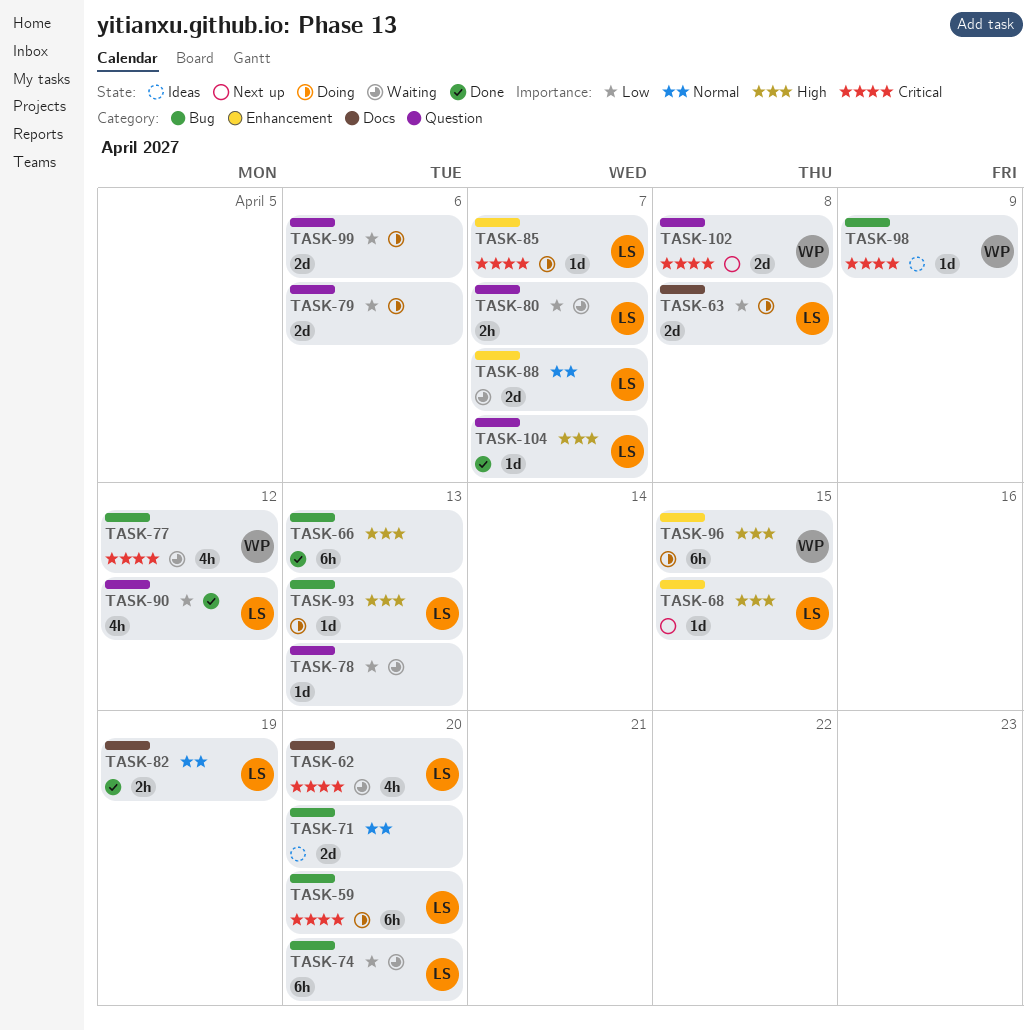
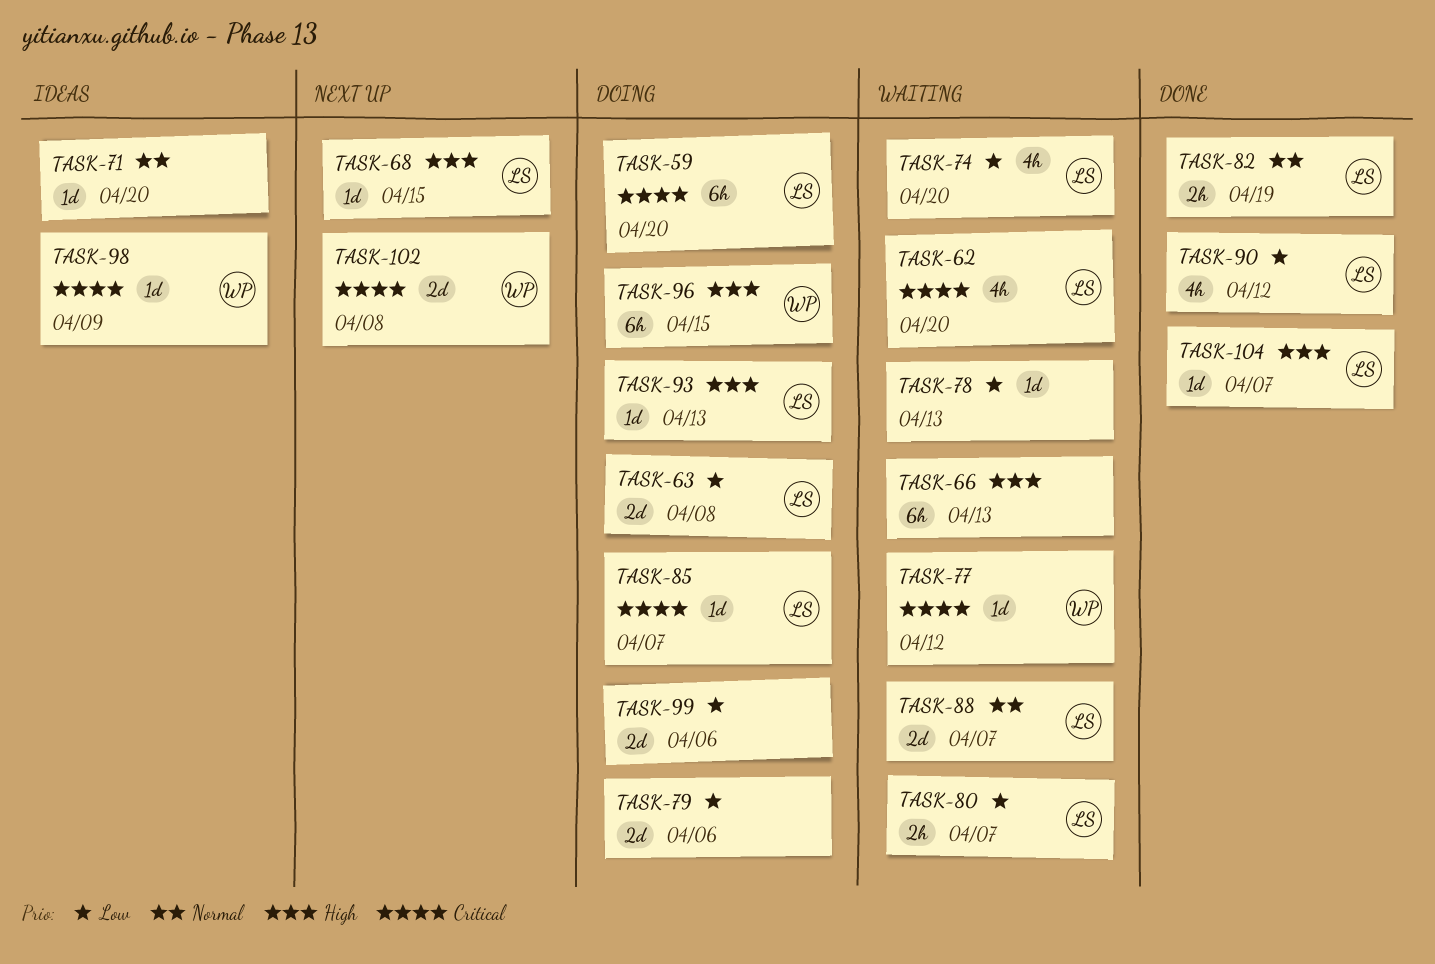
TASK-66, status: Done -> Waiting
TASK-71, estimate: 2d -> 1d
TASK-74, estimate: 6h -> 4h
TASK-77, estimate: 4h -> 1d

